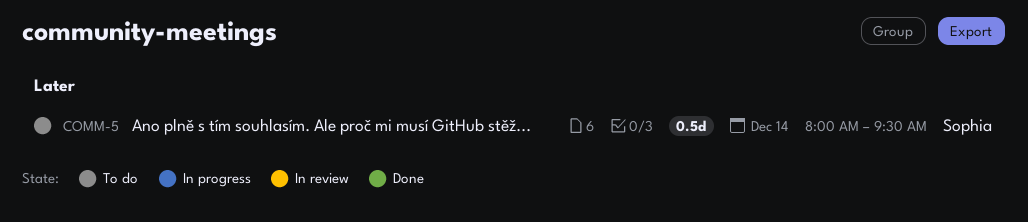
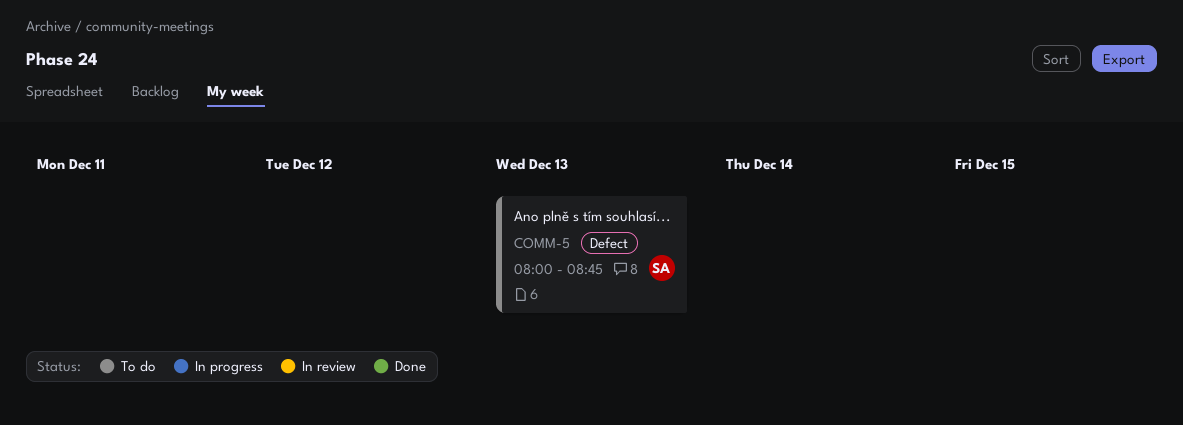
COMM-5, day: Dec 14 -> Dec 13
COMM-5, ends: 09:30 -> 08:45

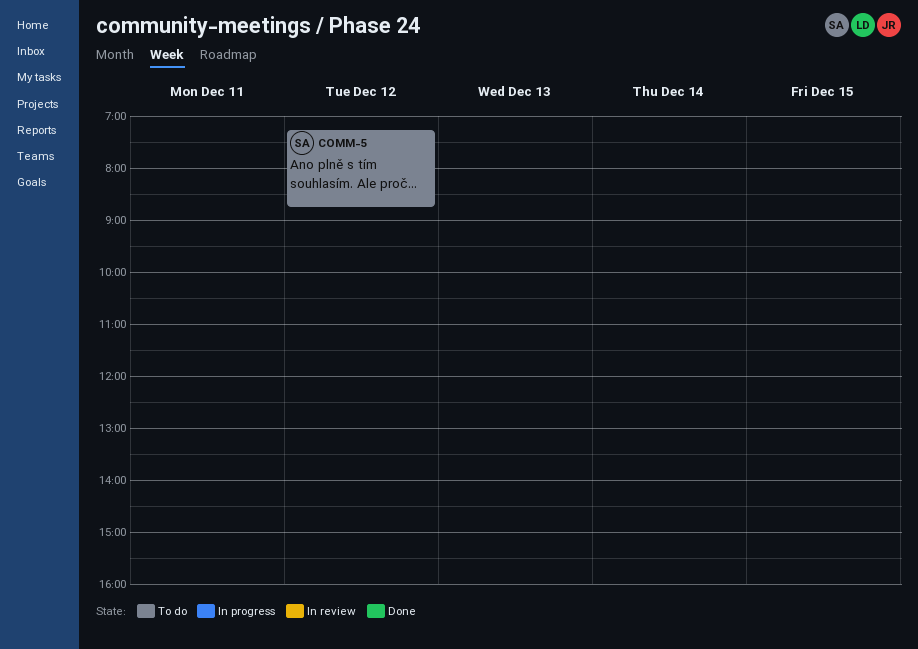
COMM-5, day: Dec 13 -> Dec 12
COMM-5, begins: 08:00 -> 07:15

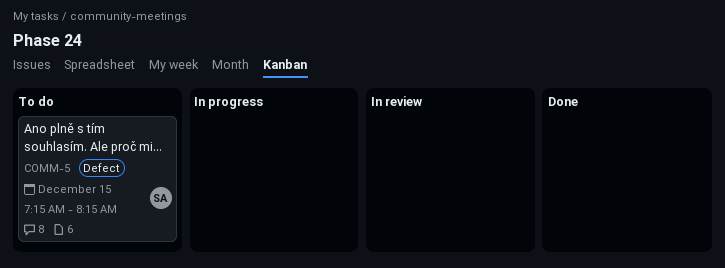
COMM-5, day: Dec 12 -> Dec 15
COMM-5, ends: 08:45 -> 08:15

